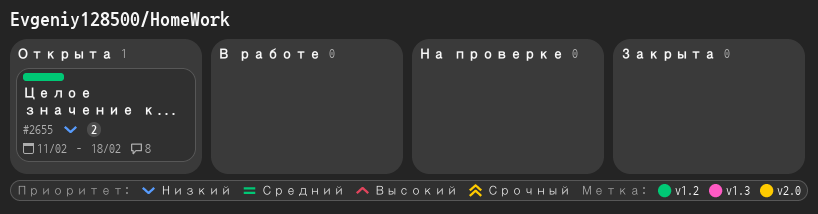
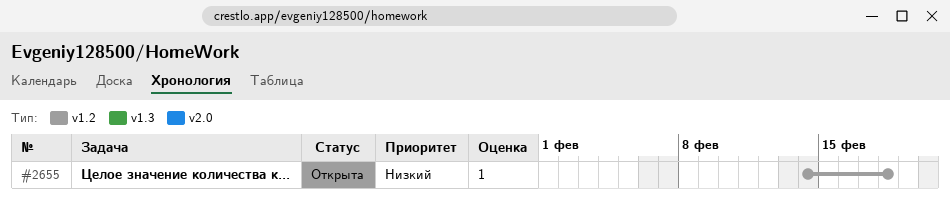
#2655, estimate: 2 -> 1
#2655, start: Feb 11 -> Feb 14

